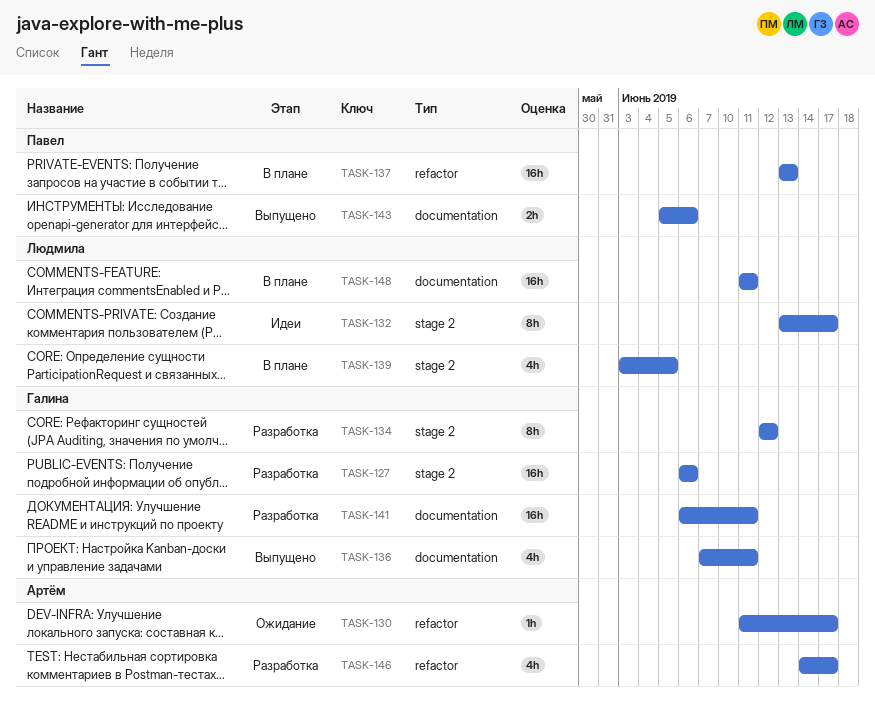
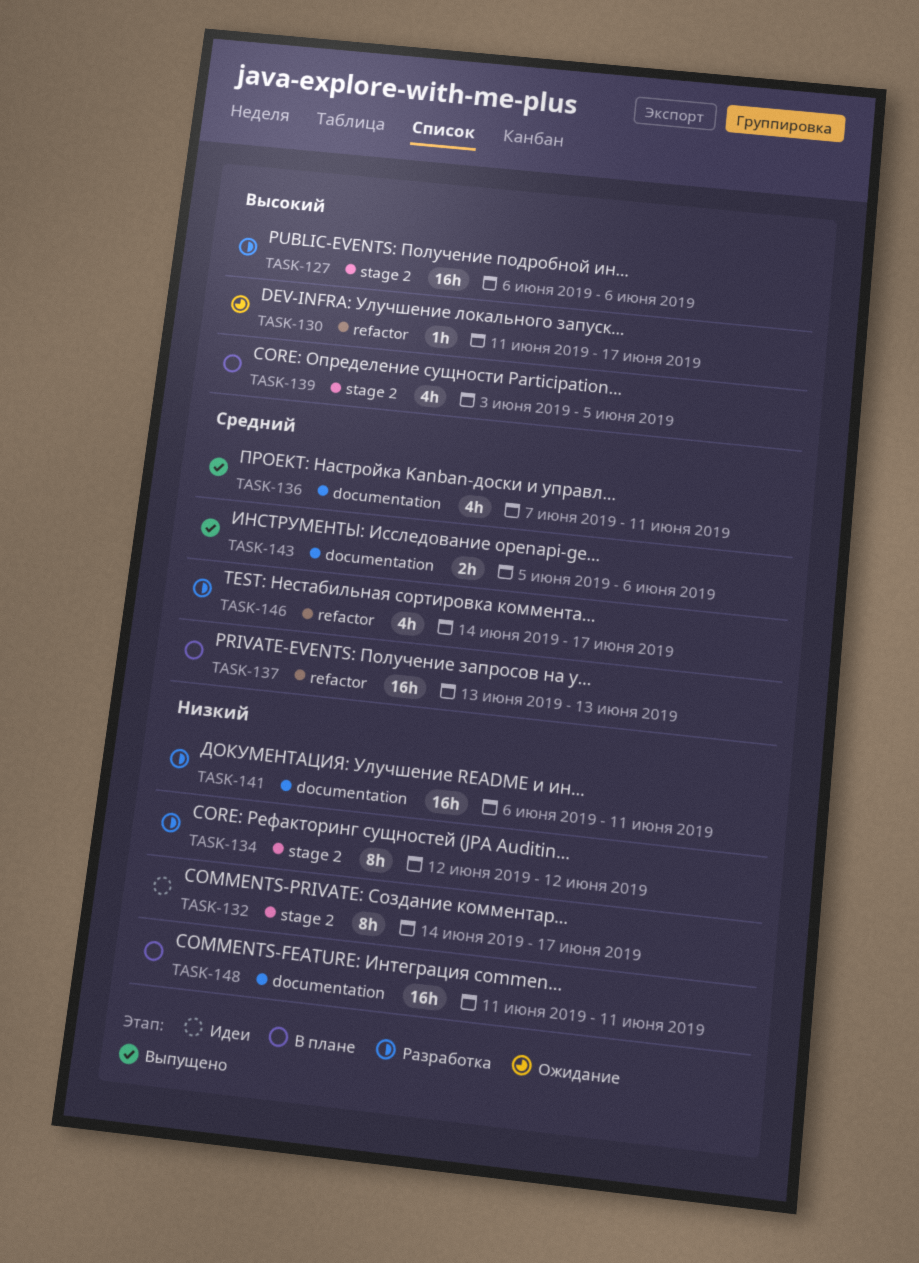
TASK-132, start: Jun 13 -> Jun 14

